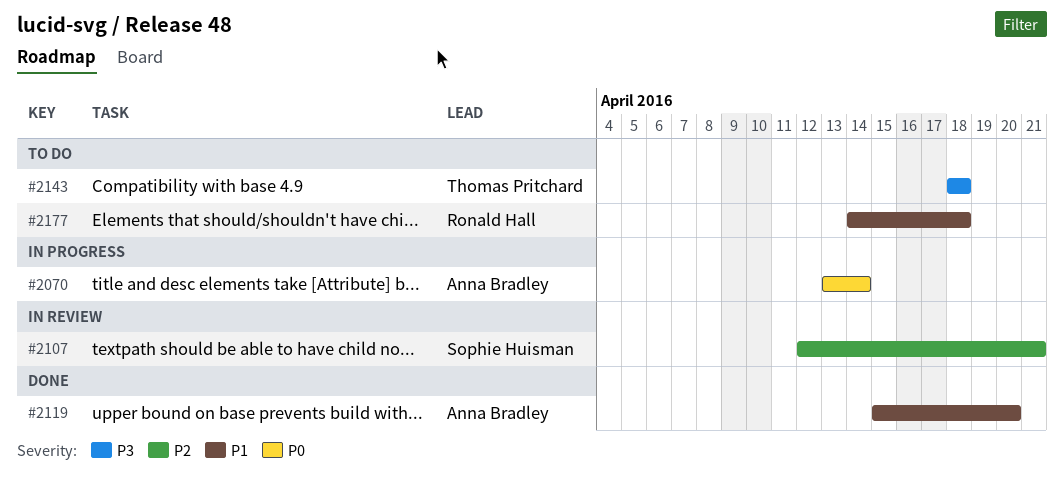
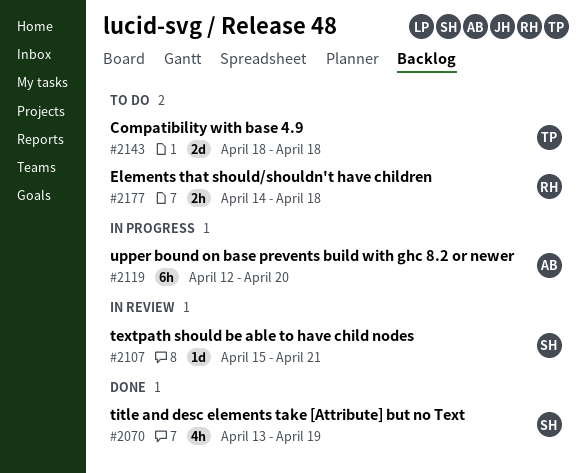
#2070, status: In progress -> Done
#2070, owner: Anna Bradley -> Sophie Huisman
#2070, due: Apr 14 -> Apr 19
#2107, start: Apr 12 -> Apr 15
#2119, status: Done -> In progress
#2119, start: Apr 15 -> Apr 12

